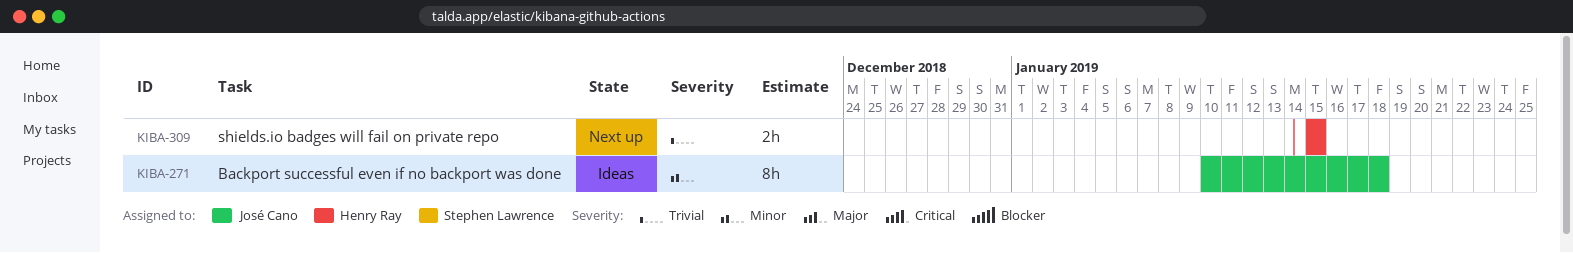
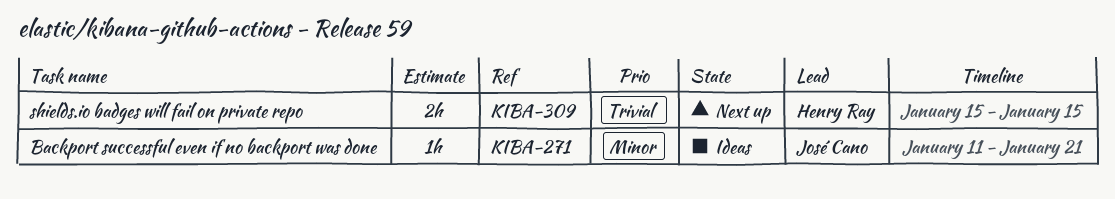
KIBA-271, estimate: 8h -> 1h
KIBA-271, start: Jan 10 -> Jan 11
KIBA-271, due: Jan 18 -> Jan 21

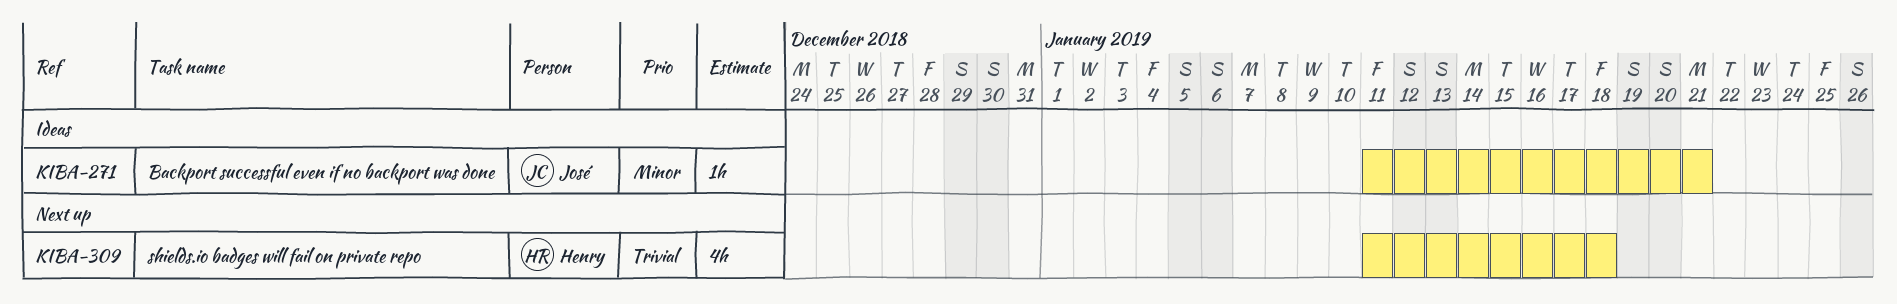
KIBA-309, estimate: 2h -> 4h
KIBA-309, start: Jan 15 -> Jan 11
KIBA-309, due: Jan 15 -> Jan 18

